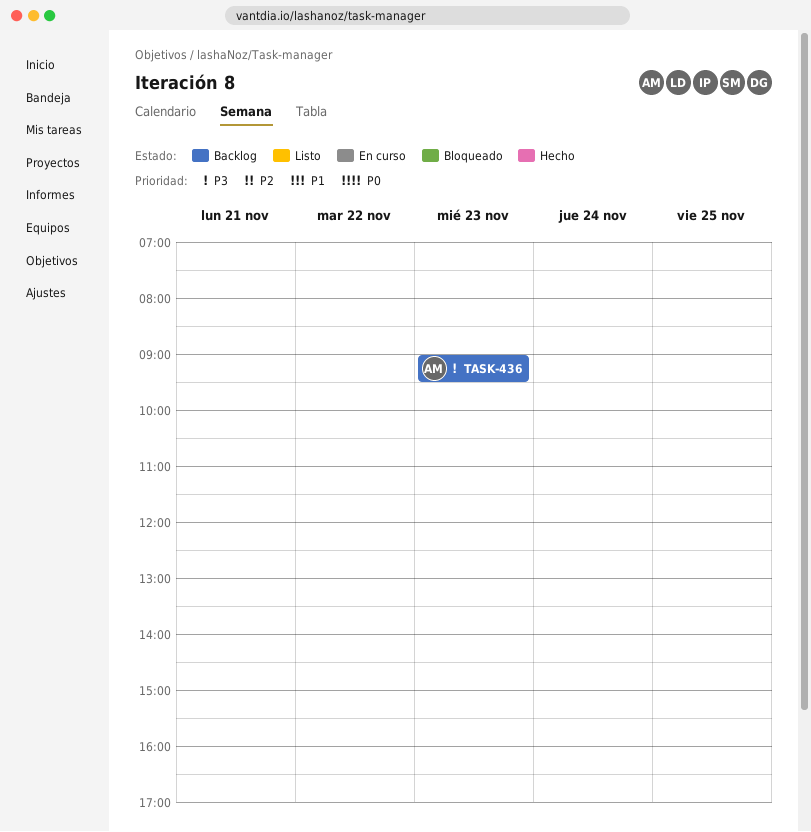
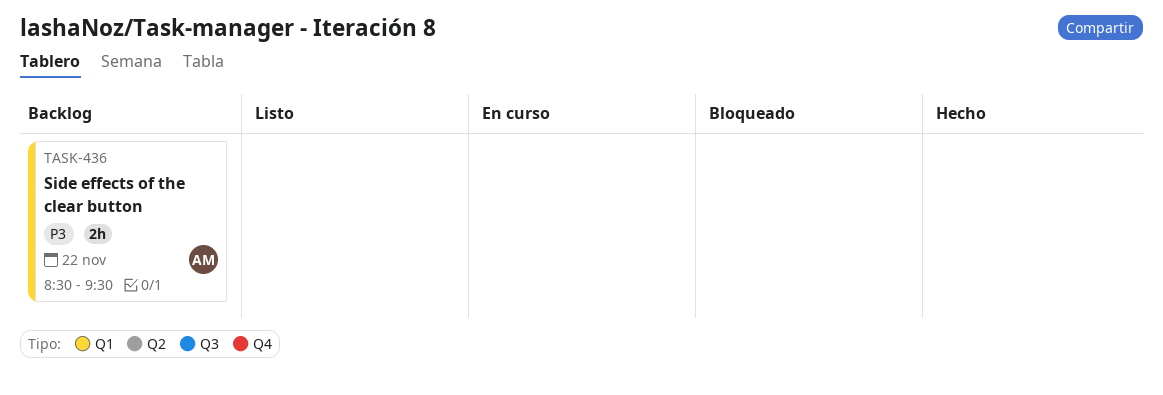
TASK-436, day: Nov 23 -> Nov 22
TASK-436, begins: 09:00 -> 08:30

